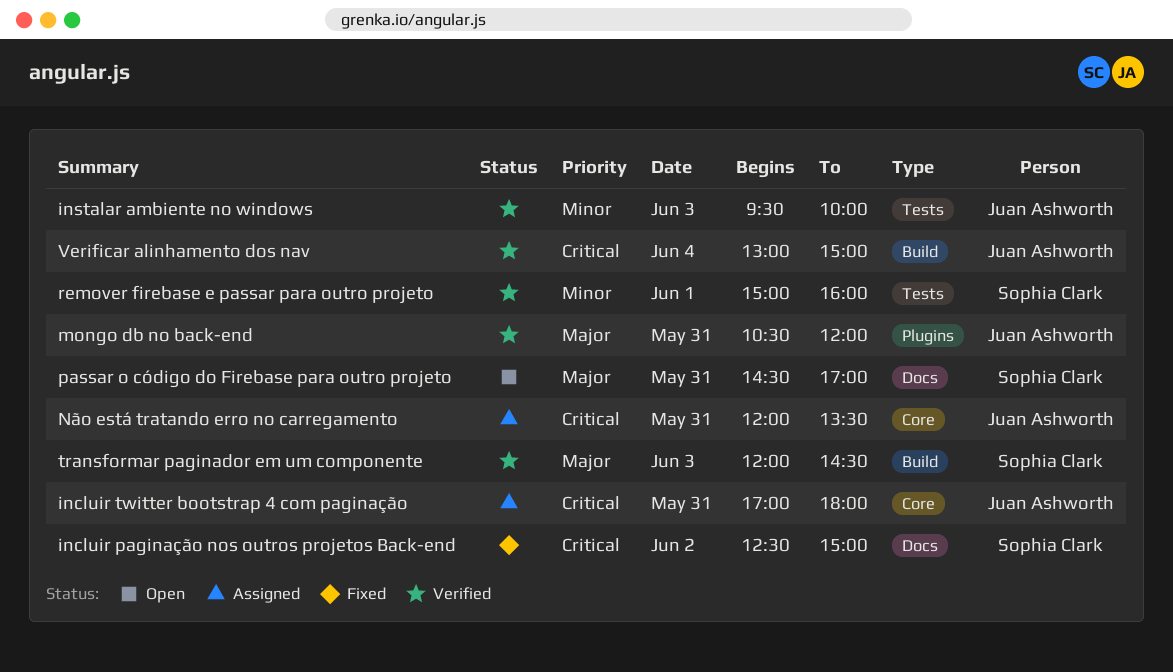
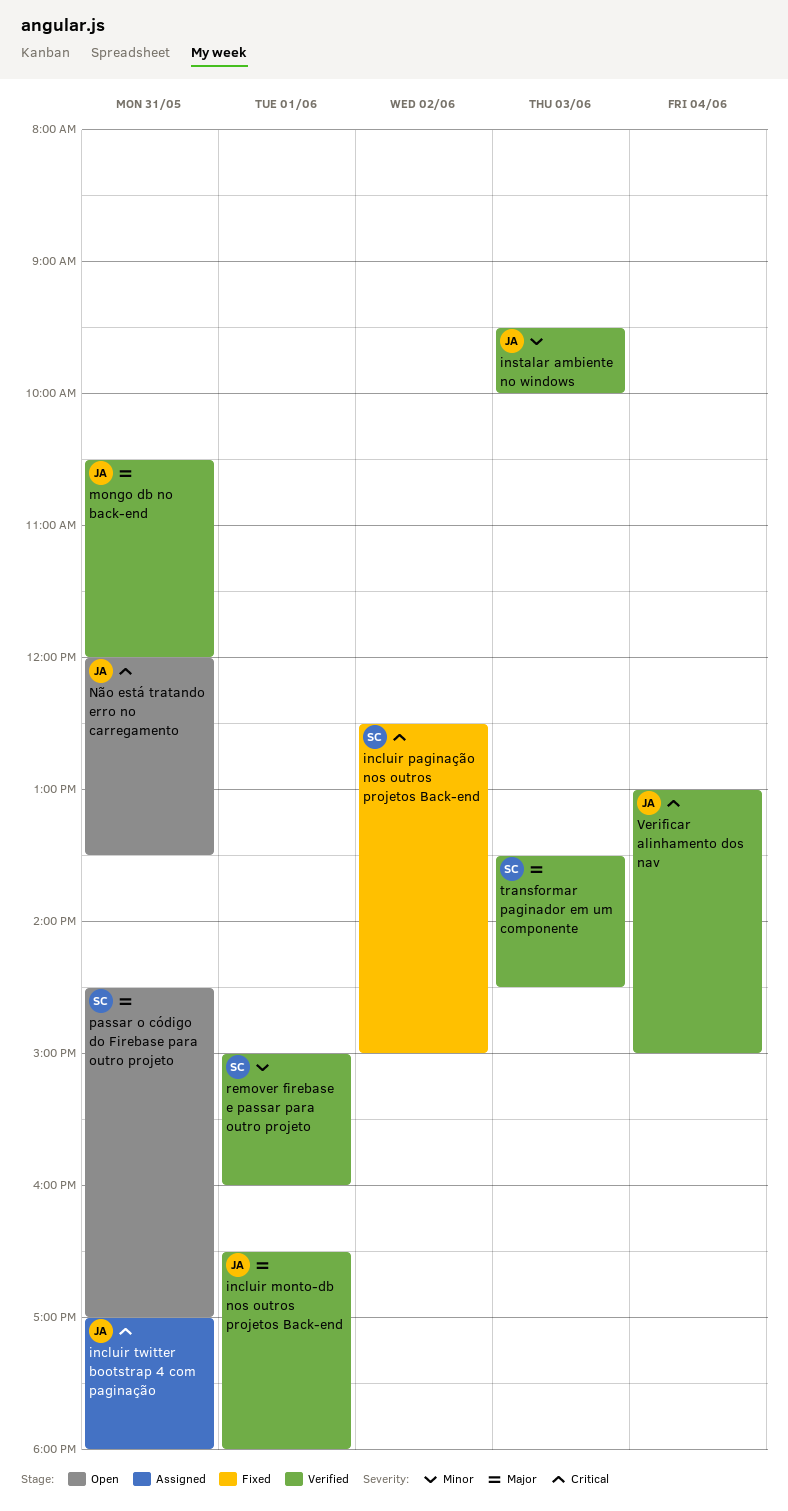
incluir monto-db nos outros projetos Back-end: none -> present
Não está tratando erro no carregamento, status: Assigned -> Open
transformar paginador em um componente, begins: 12:00 -> 13:30

